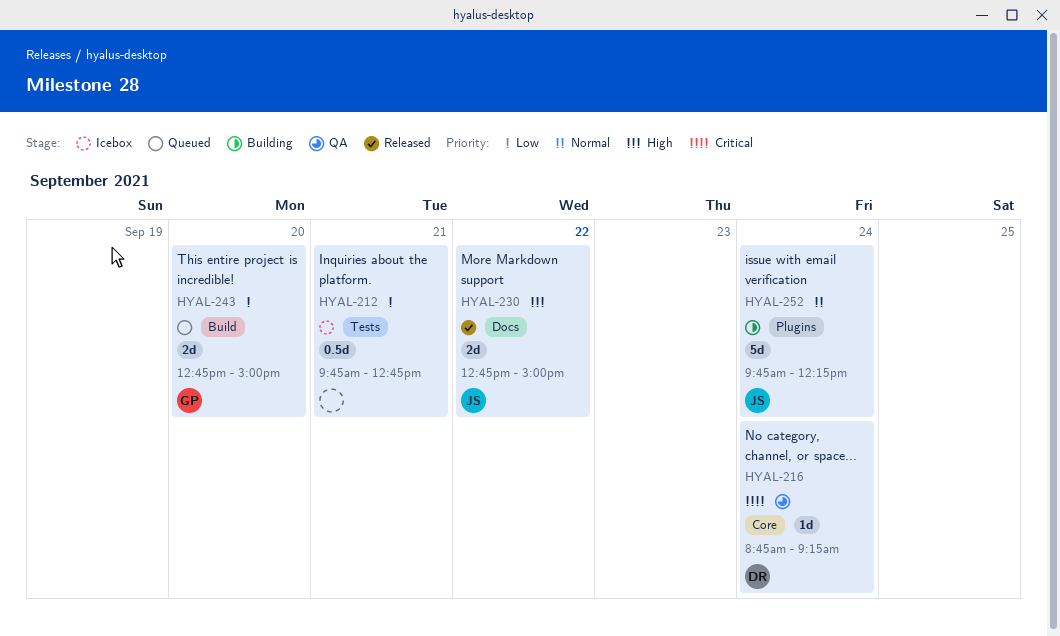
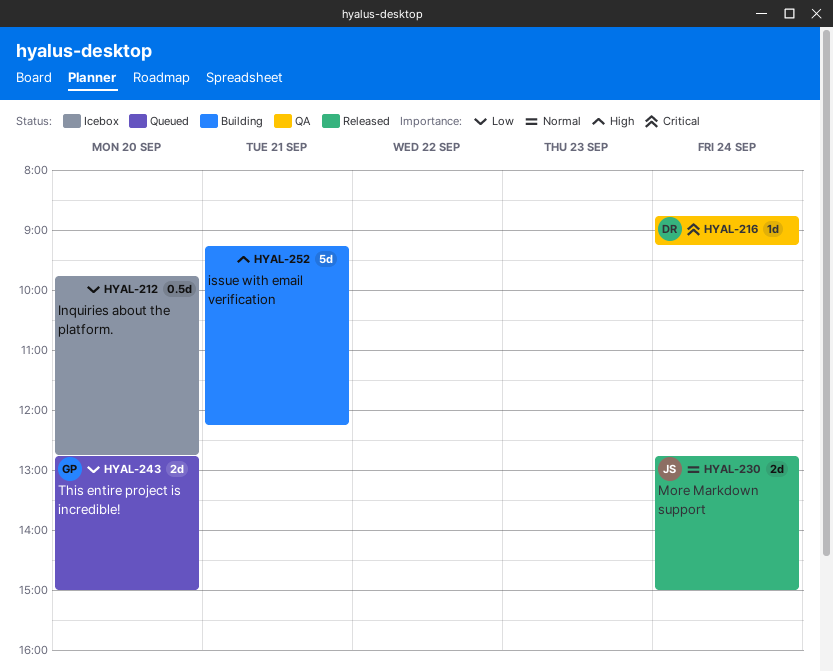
HYAL-212, day: Sep 21 -> Sep 20
HYAL-230, priority: High -> Normal
HYAL-230, day: Sep 22 -> Sep 24
HYAL-252, owner: JS -> none
HYAL-252, priority: Normal -> High
HYAL-252, day: Sep 24 -> Sep 21
HYAL-252, begins: 09:45 -> 09:15

